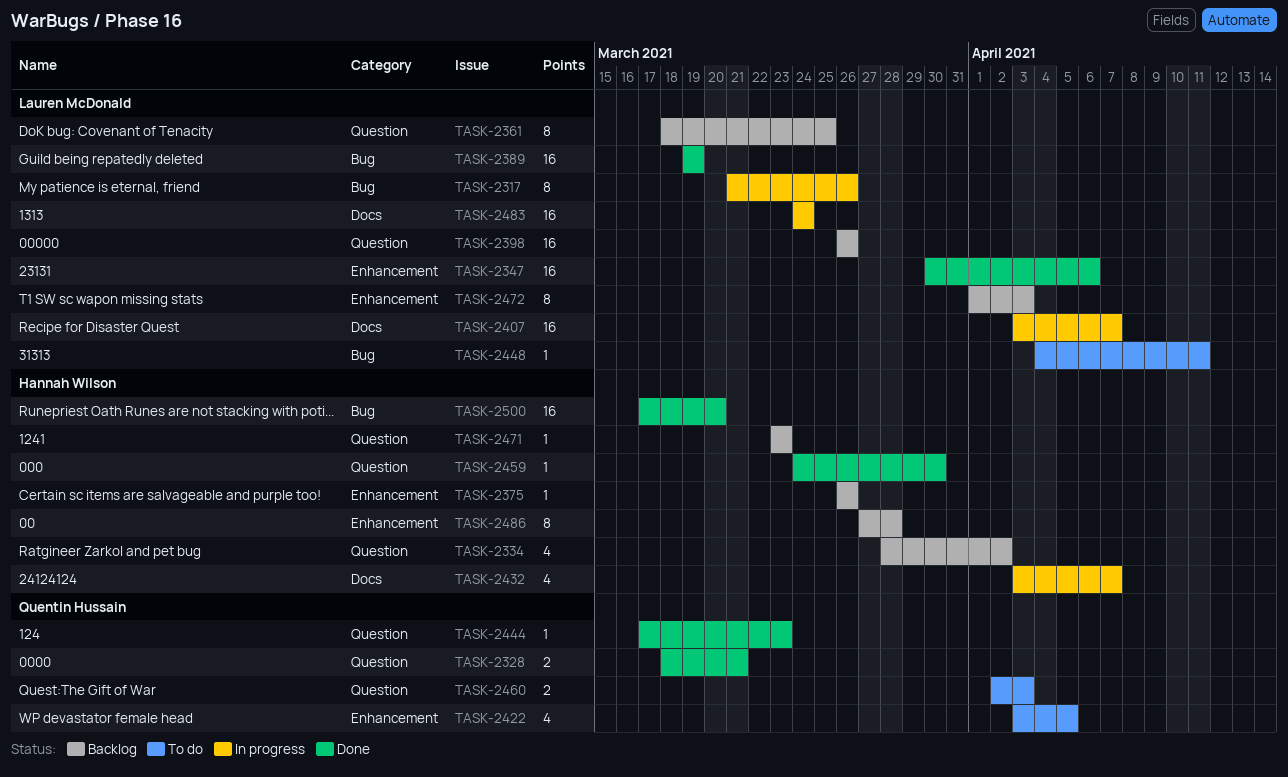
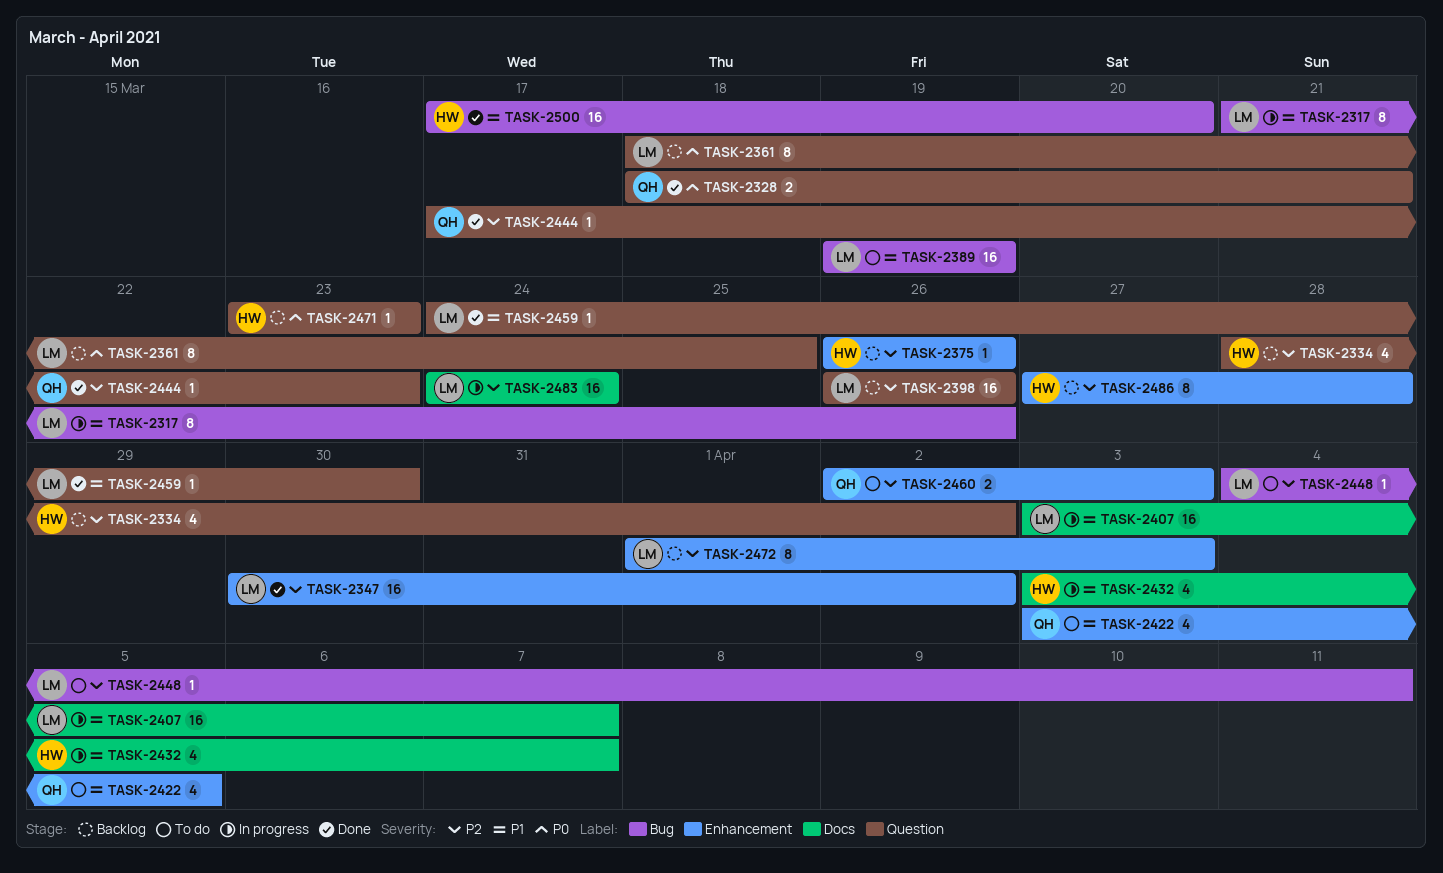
TASK-2347, due: Apr 6 -> Apr 2
TASK-2389, status: Done -> To do
TASK-2459, owner: Hannah Wilson -> Lauren McDonald
TASK-2460, label: Question -> Enhancement

